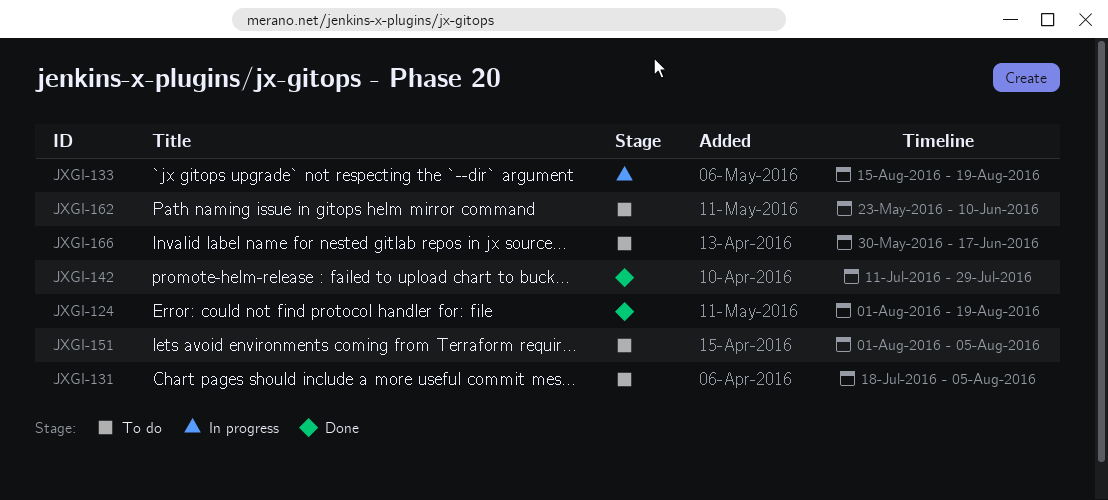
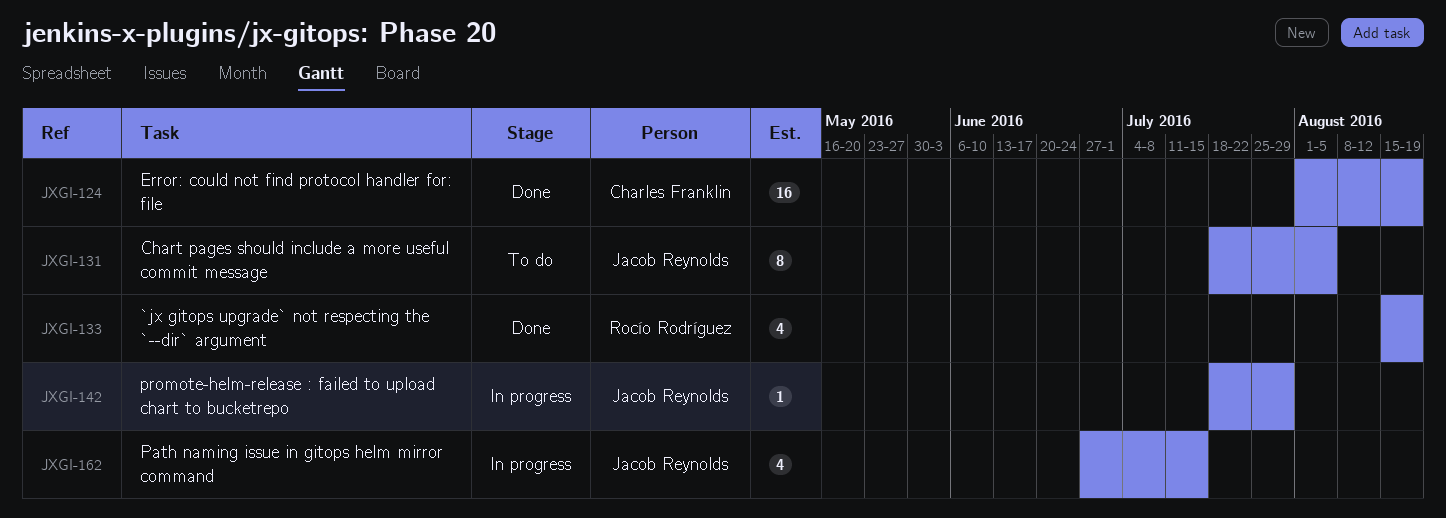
JXGI-133, status: In progress -> Done
JXGI-142, status: Done -> In progress
JXGI-142, start: Jul 11 -> Jul 18
JXGI-151: present -> none
JXGI-162, status: To do -> In progress
JXGI-162, start: May 23 -> Jun 27
JXGI-162, due: Jun 10 -> Jul 15
JXGI-166: present -> none

